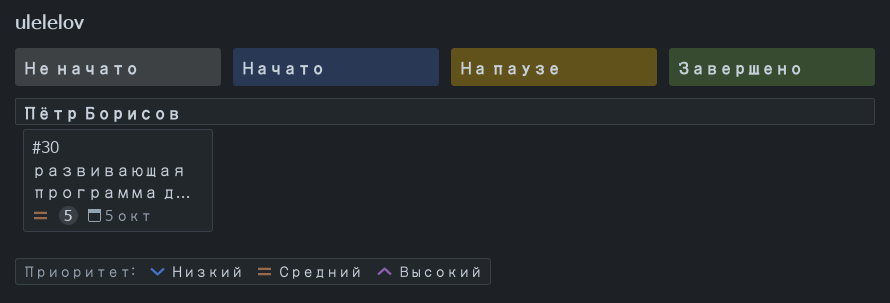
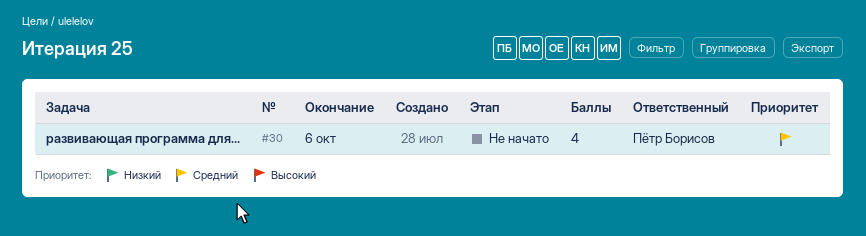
#30, estimate: 5 -> 4
#30, due: Oct 5 -> Oct 6

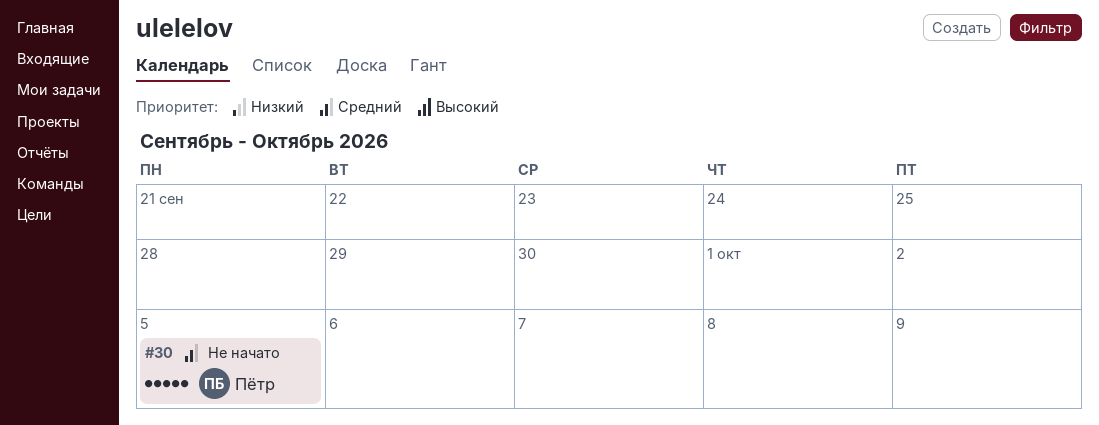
#30, estimate: 4 -> 5
#30, due: Oct 6 -> Oct 5

